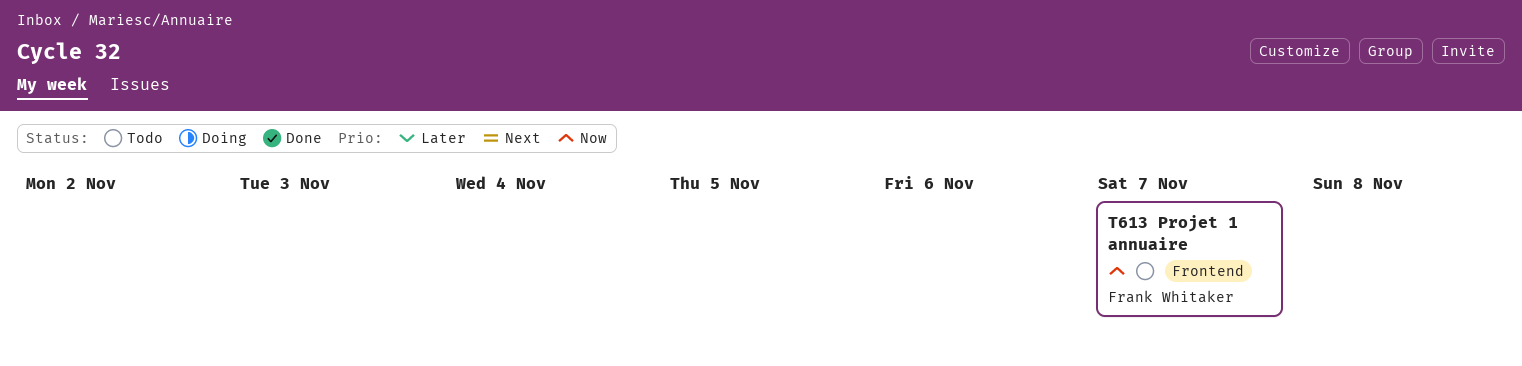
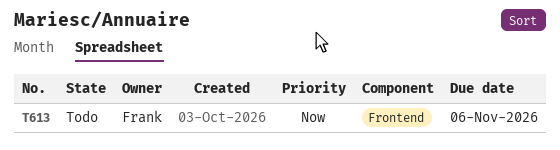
T613, due: Nov 7 -> Nov 6

